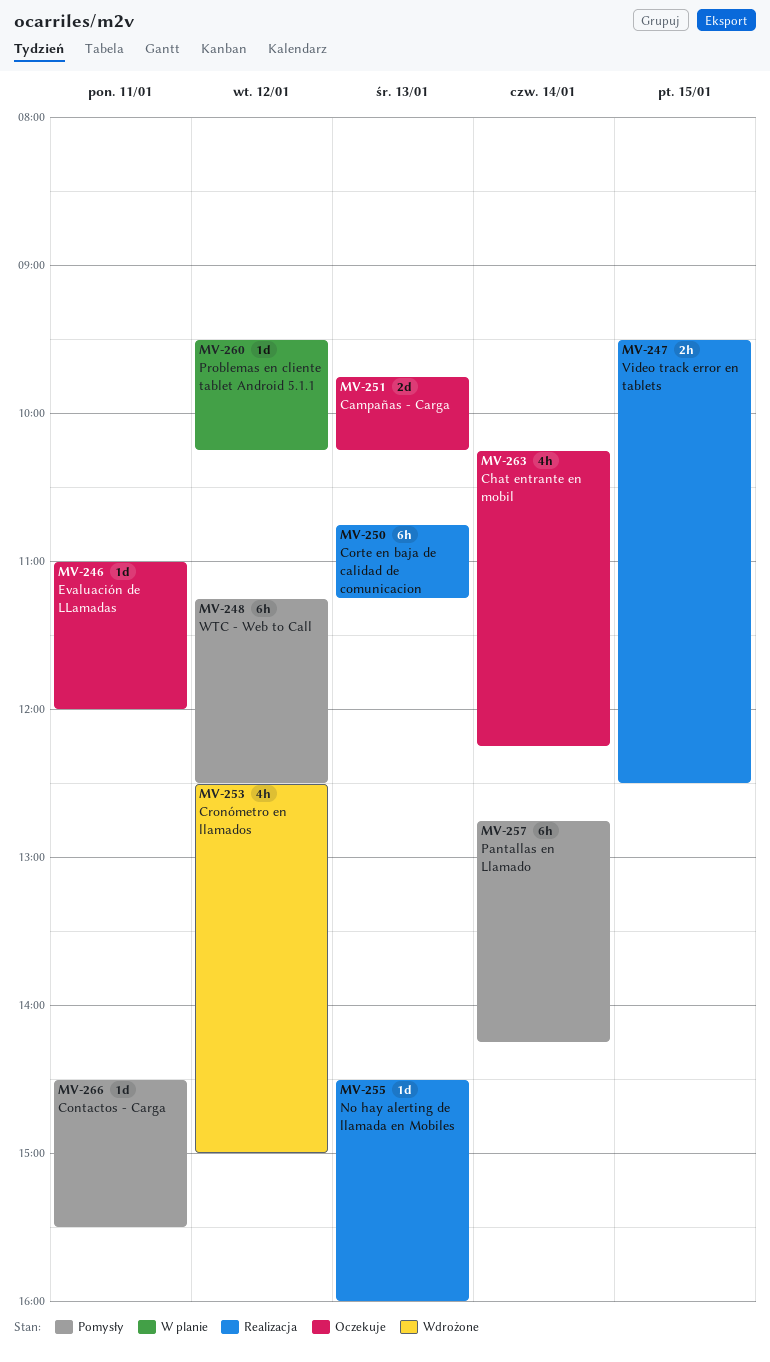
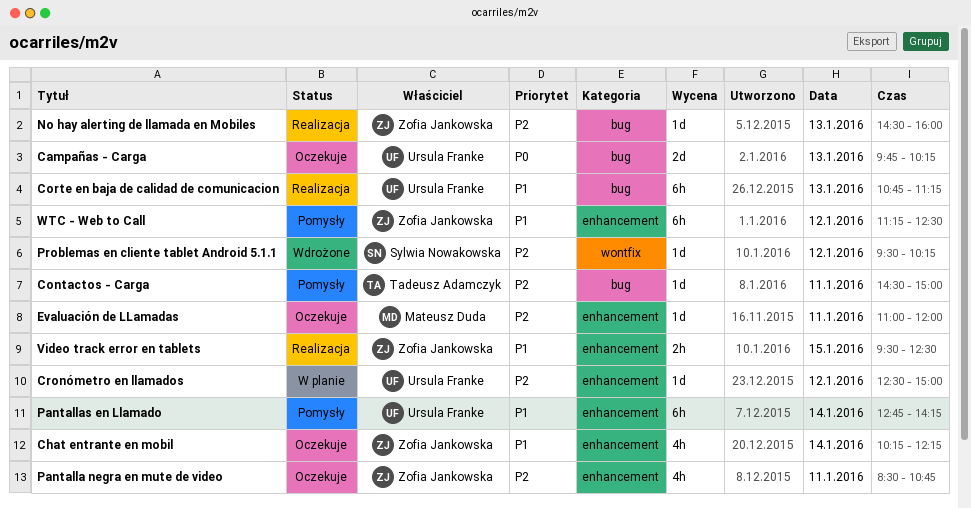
Contactos - Carga, ends: 15:30 -> 15:00
Cronómetro en llamados, status: Wdrożone -> W planie
Cronómetro en llamados, estimate: 4h -> 1d
Pantalla negra en mute de video: none -> present
Problemas en cliente tablet Android 5.1.1, status: W planie -> Wdrożone

